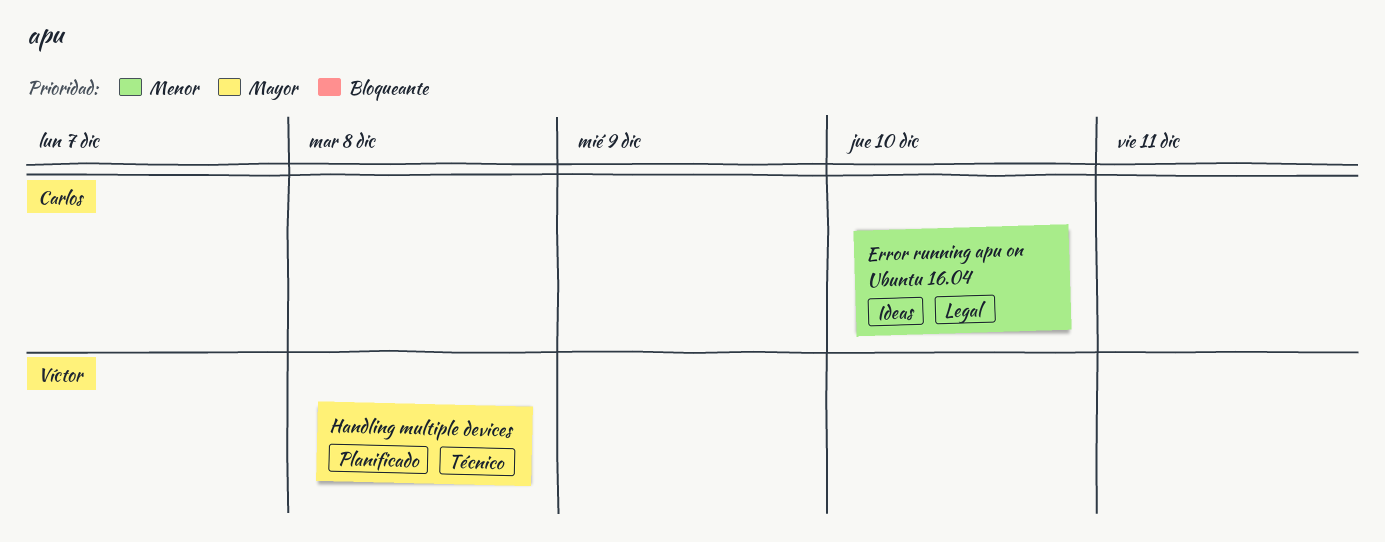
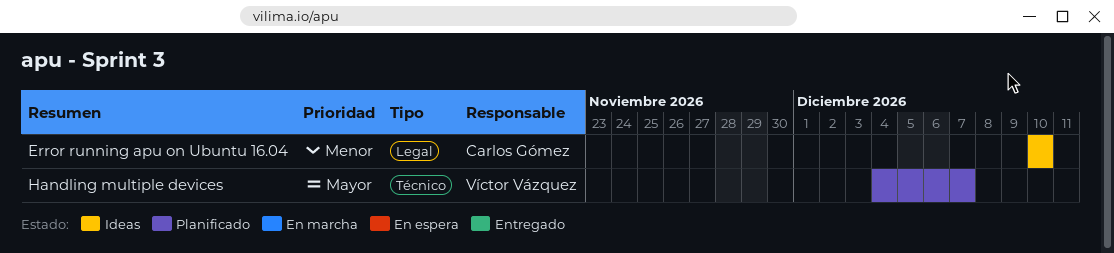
Handling multiple devices, due: Dec 8 -> Dec 7

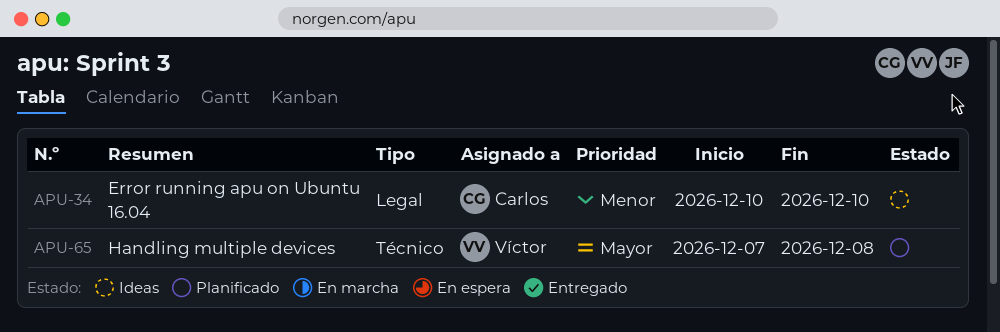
Handling multiple devices, start: Dec 4 -> Dec 7
Handling multiple devices, due: Dec 7 -> Dec 8

